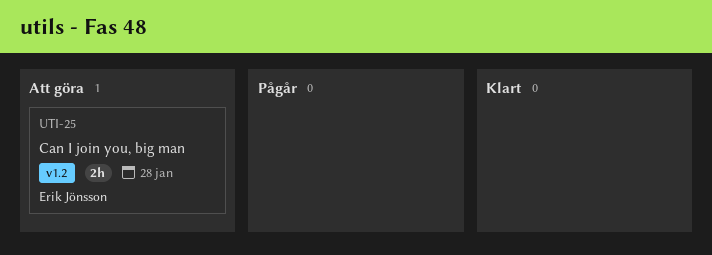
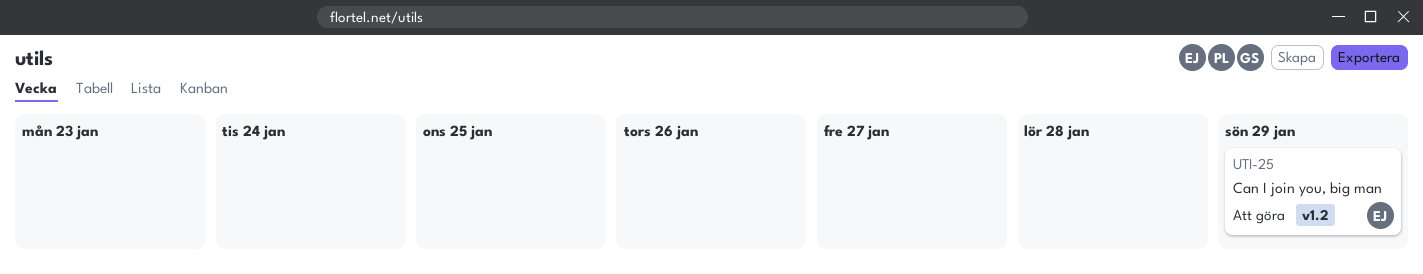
UTI-25, due: Jan 28 -> Jan 29

